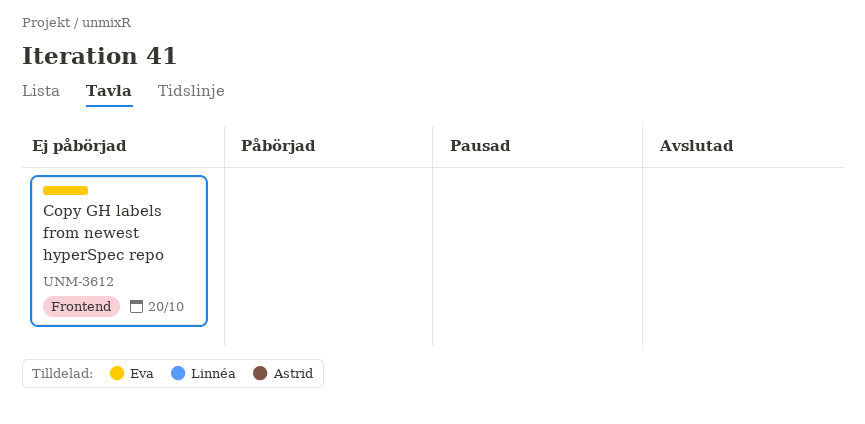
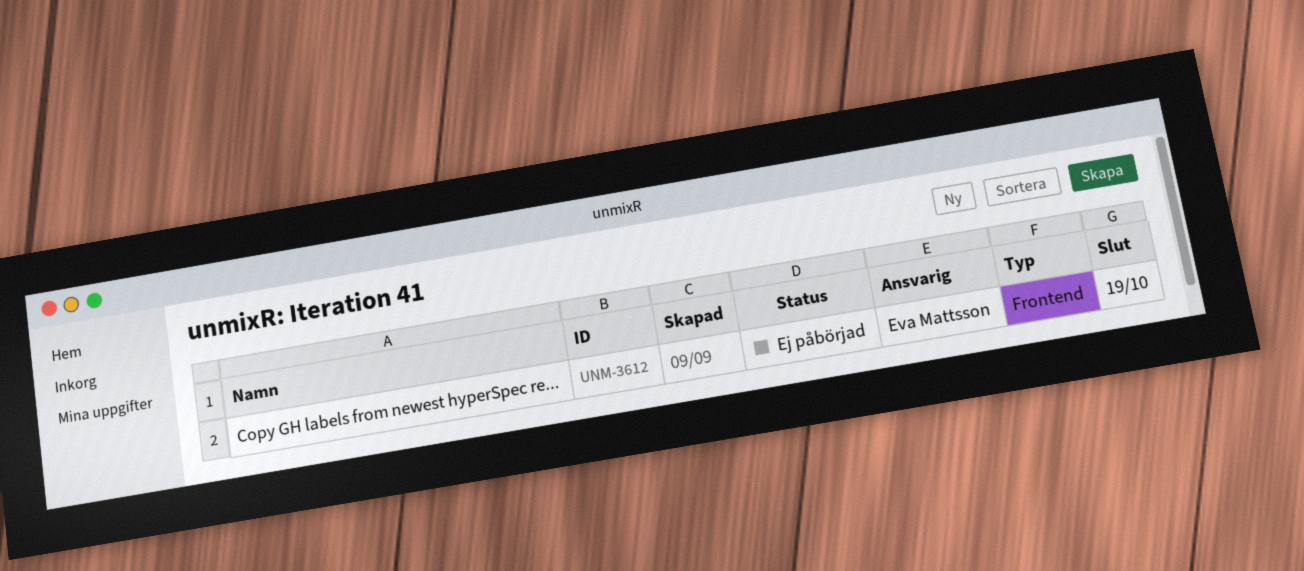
UNM-3612, due: Oct 20 -> Oct 19

